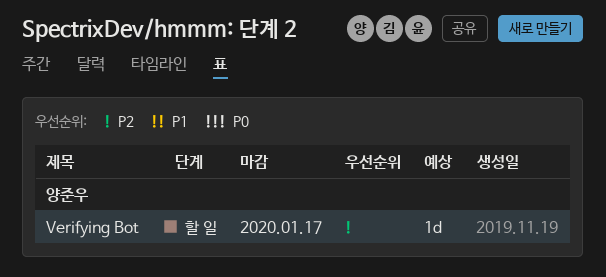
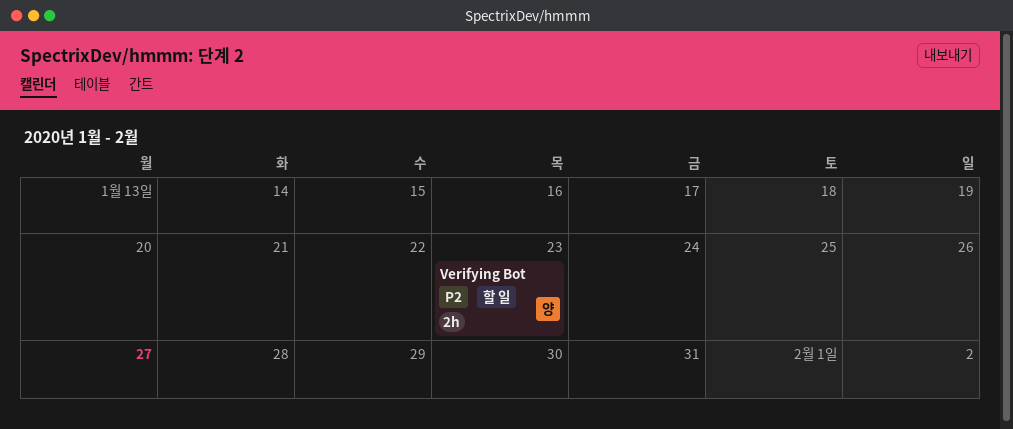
Verifying Bot, estimate: 1d -> 2h
Verifying Bot, due: Jan 17 -> Jan 23

